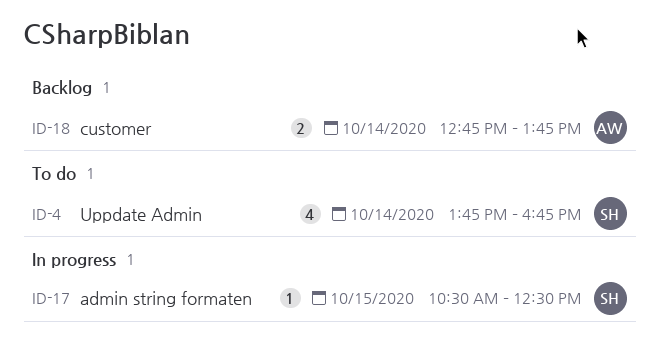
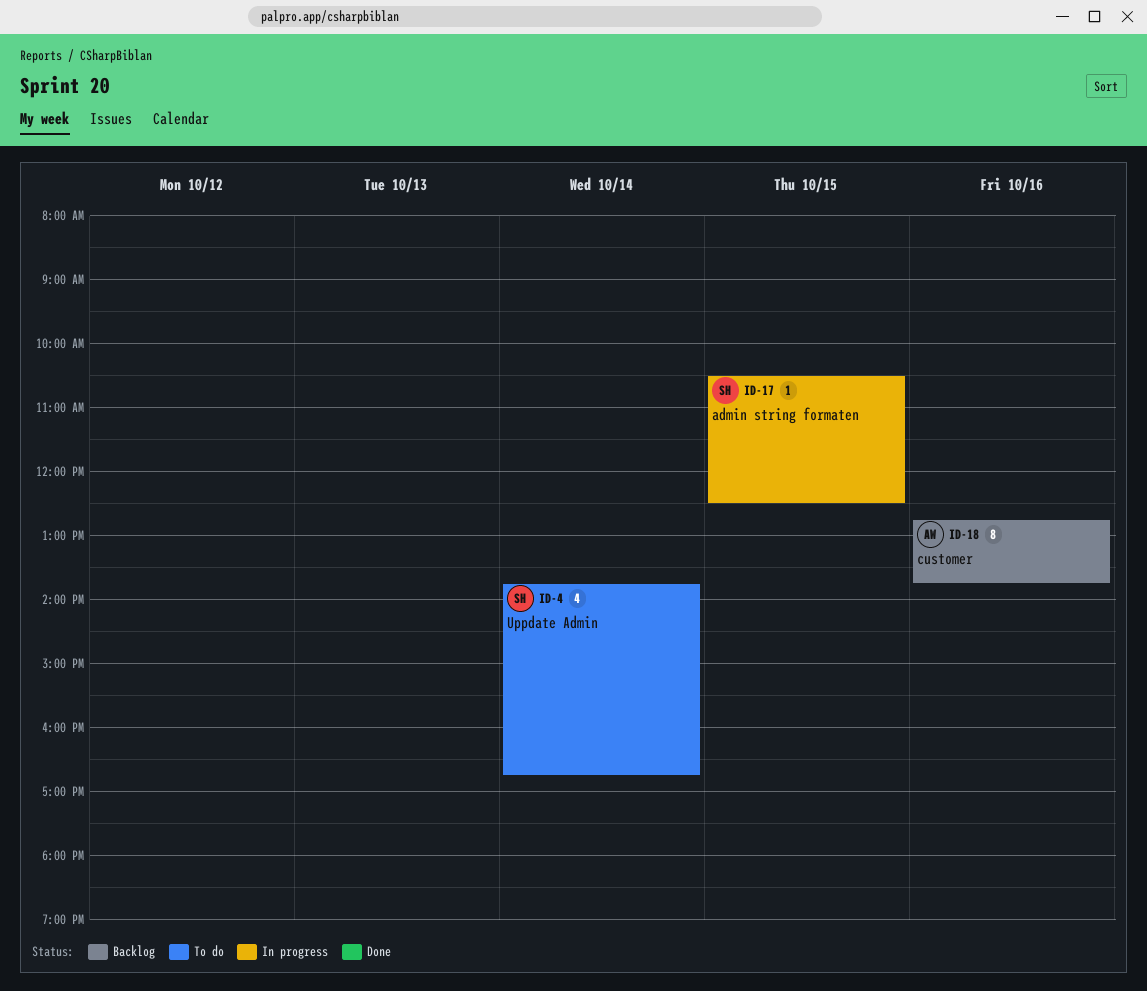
ID-18, estimate: 2 -> 8
ID-18, day: Oct 14 -> Oct 16

